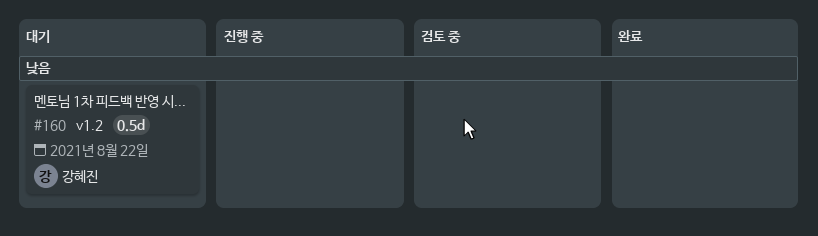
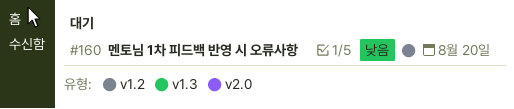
#160, due: Aug 22 -> Aug 20

